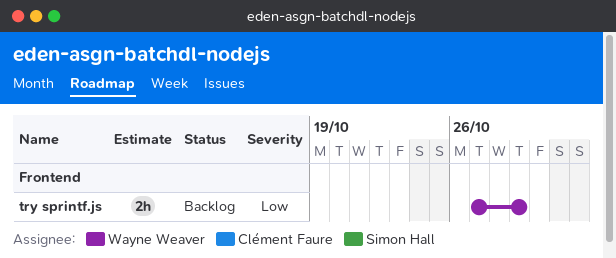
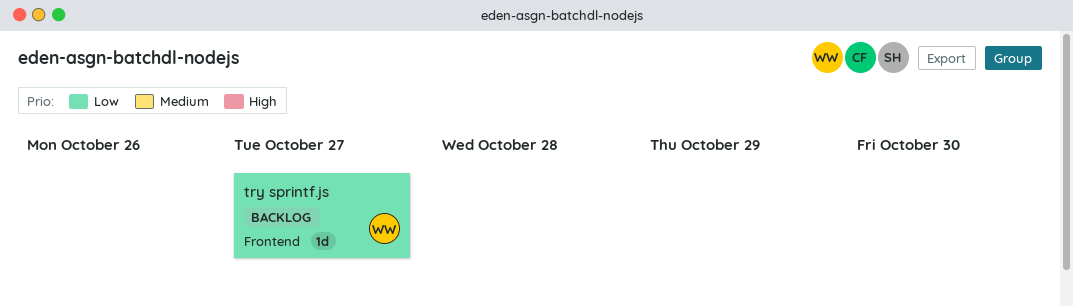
try sprintf.js, estimate: 2h -> 1d
try sprintf.js, due: Oct 29 -> Oct 27

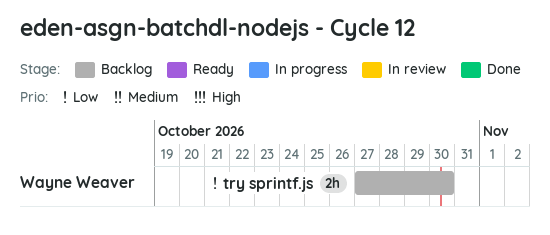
try sprintf.js, estimate: 1d -> 2h
try sprintf.js, due: Oct 27 -> Oct 30

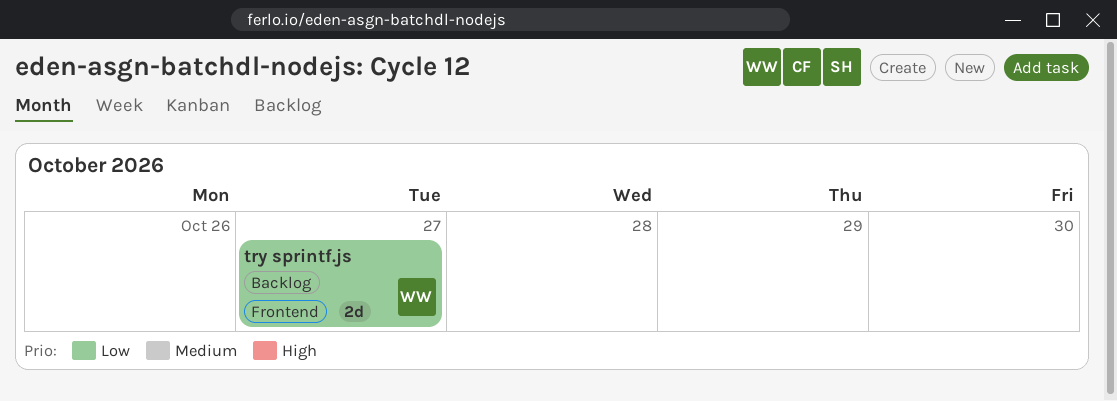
try sprintf.js, estimate: 2h -> 2d
try sprintf.js, due: Oct 30 -> Oct 27

